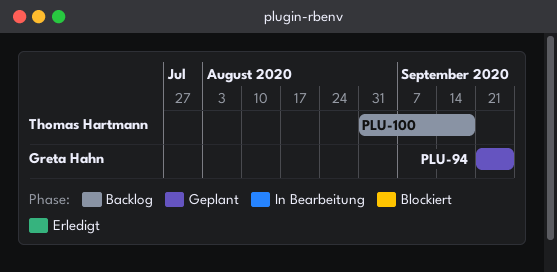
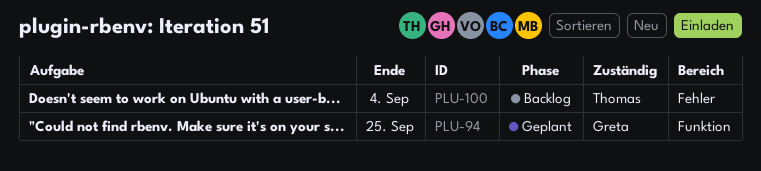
PLU-100, due: Sep 18 -> Sep 4

